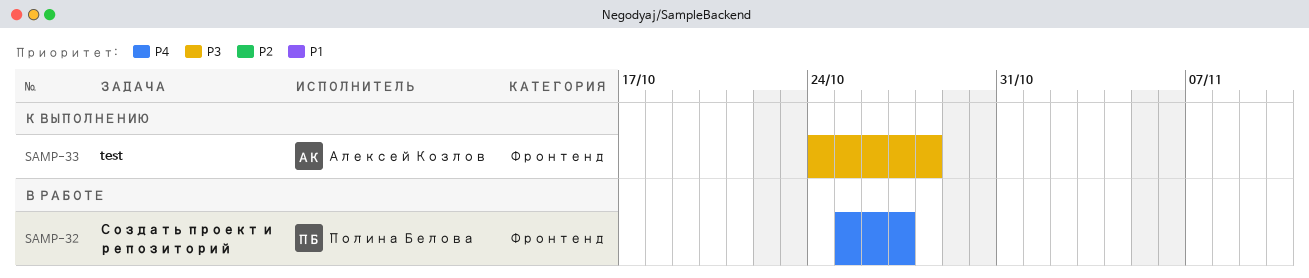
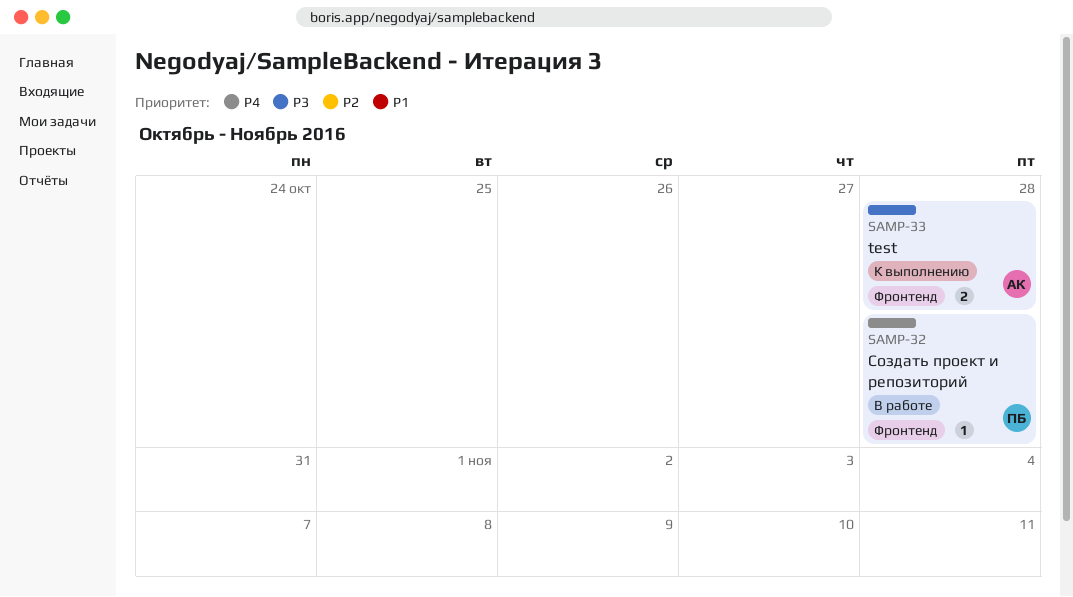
SAMP-32, due: Oct 27 -> Oct 28

